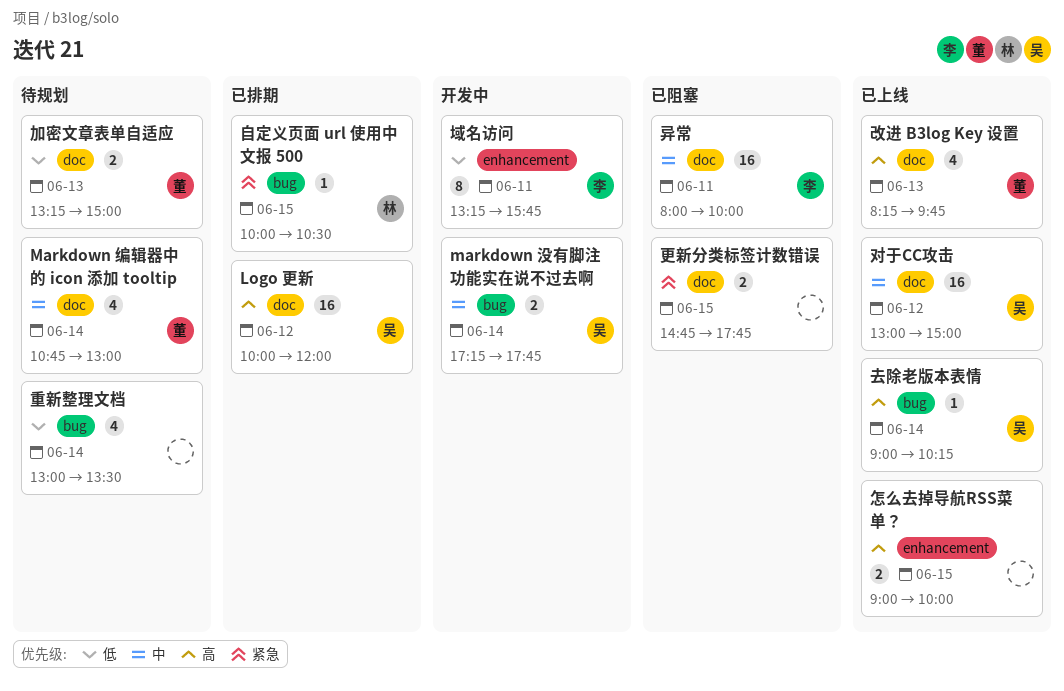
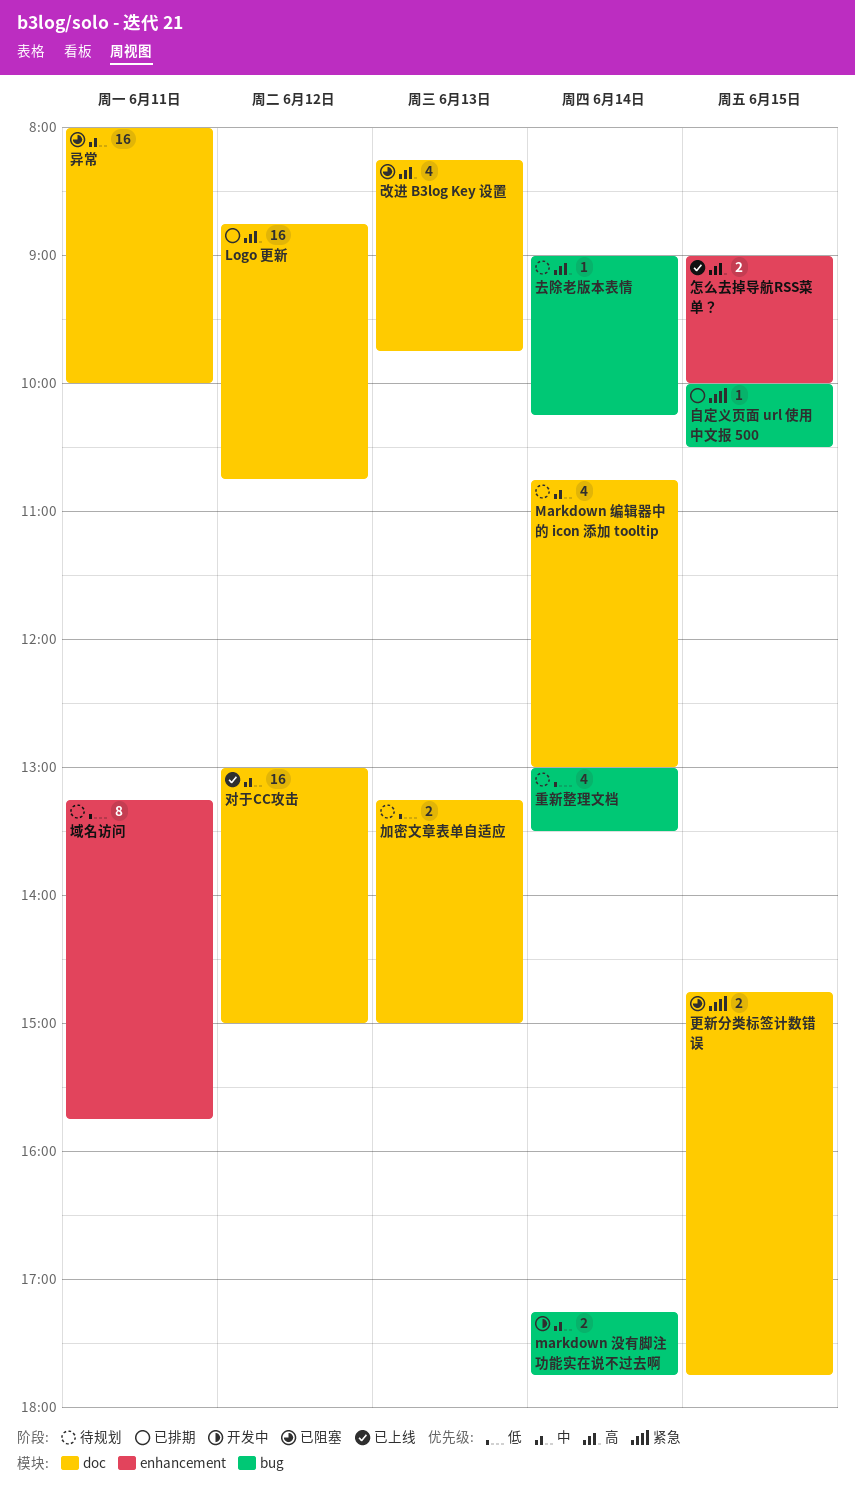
Logo 更新, begins: 10:00 -> 08:45
Logo 更新, ends: 12:00 -> 10:45
去除老版本表情, status: 已上线 -> 待规划
域名访问, status: 开发中 -> 待规划
改进 B3log Key 设置, status: 已上线 -> 已阻塞

